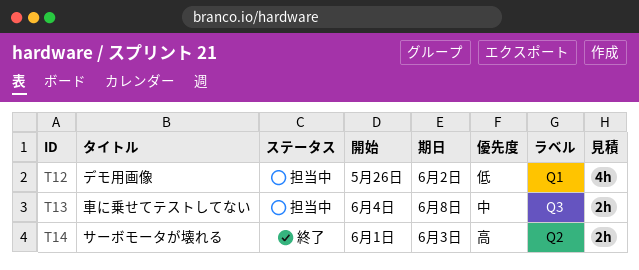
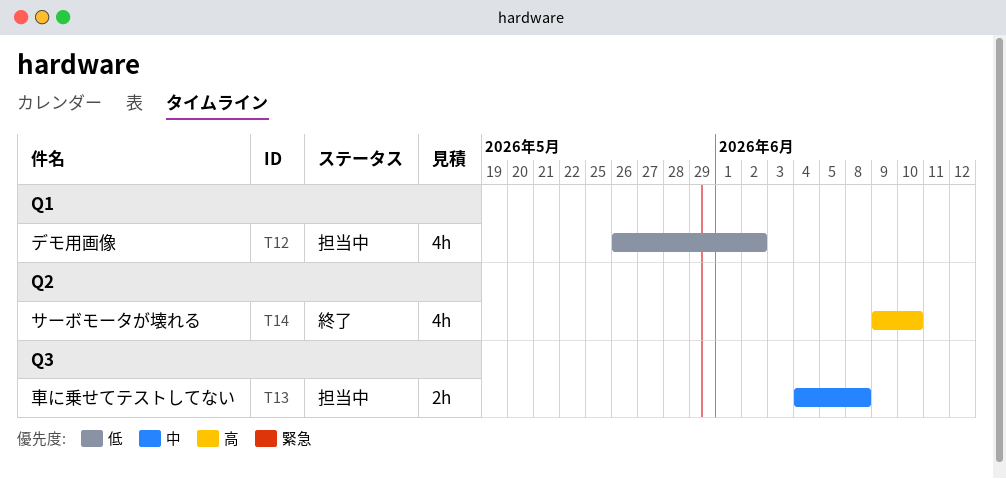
T14, estimate: 2h -> 4h
T14, start: Jun 1 -> Jun 9
T14, due: Jun 3 -> Jun 10

